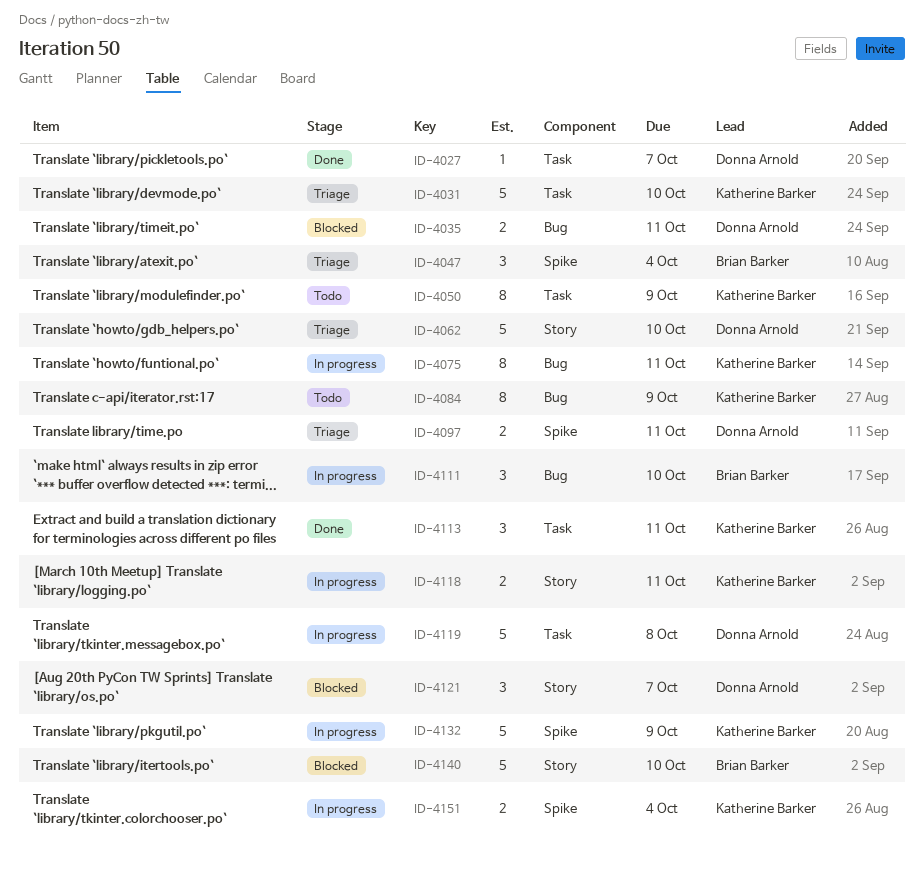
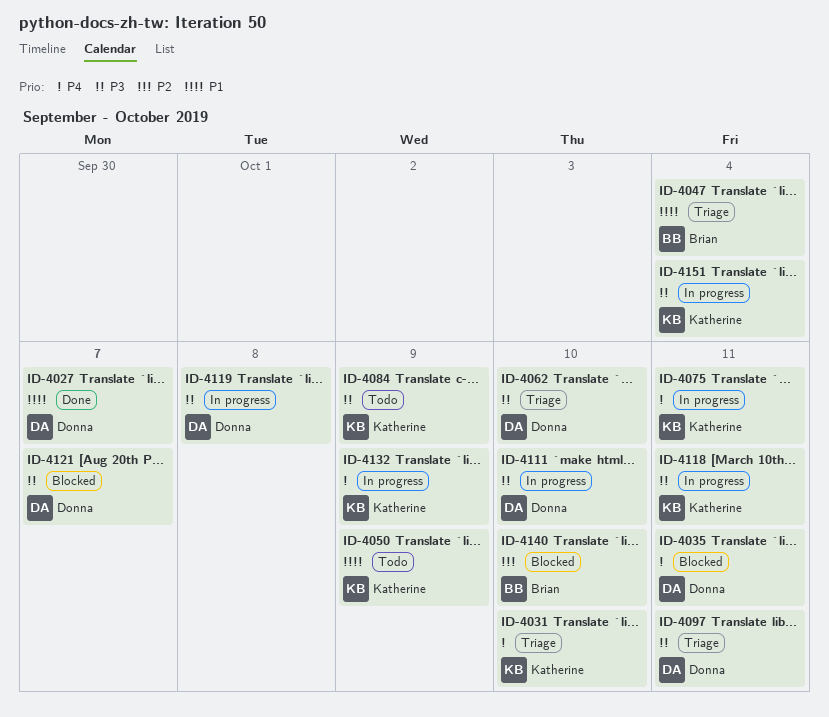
ID-4111, owner: Brian Barker -> Donna Arnold
ID-4113: present -> none

